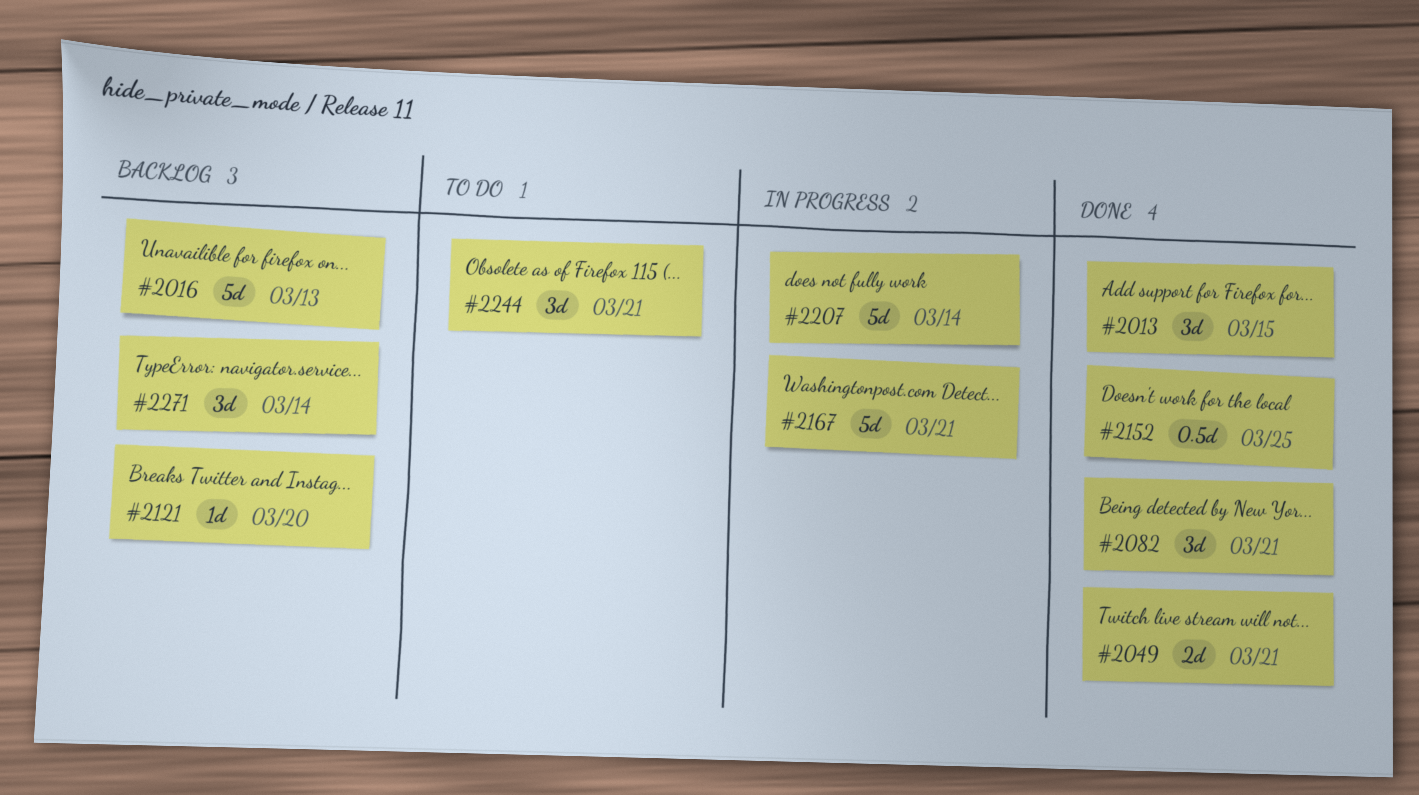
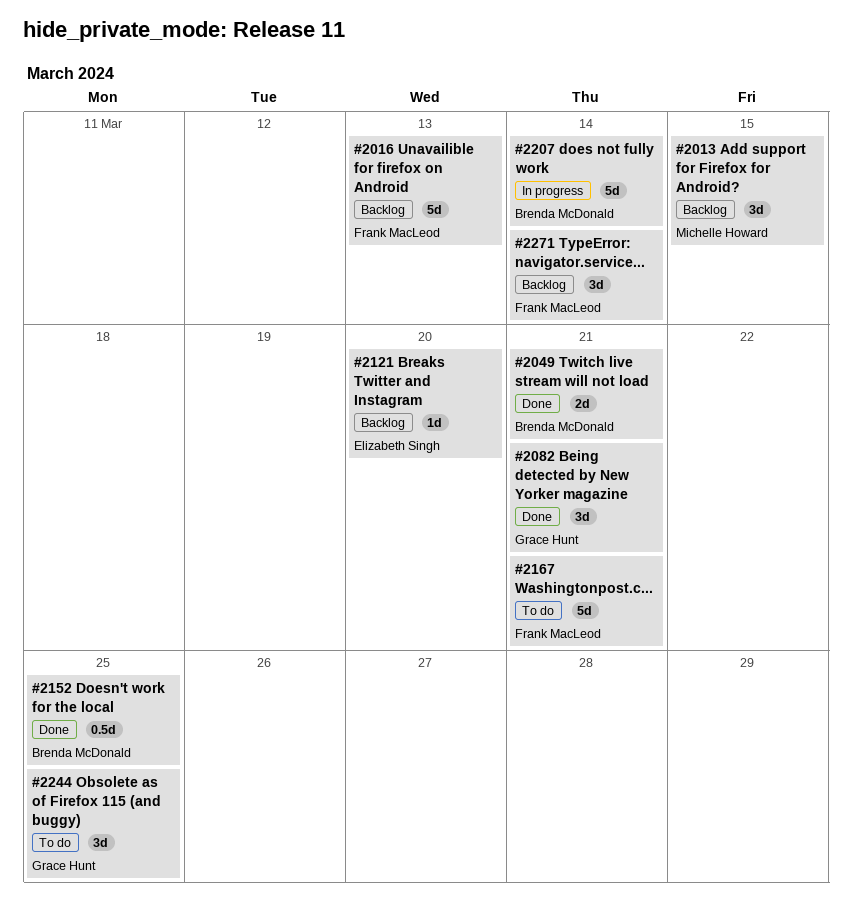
#2013, status: Done -> Backlog
#2167, status: In progress -> To do
#2244, due: Mar 21 -> Mar 25

